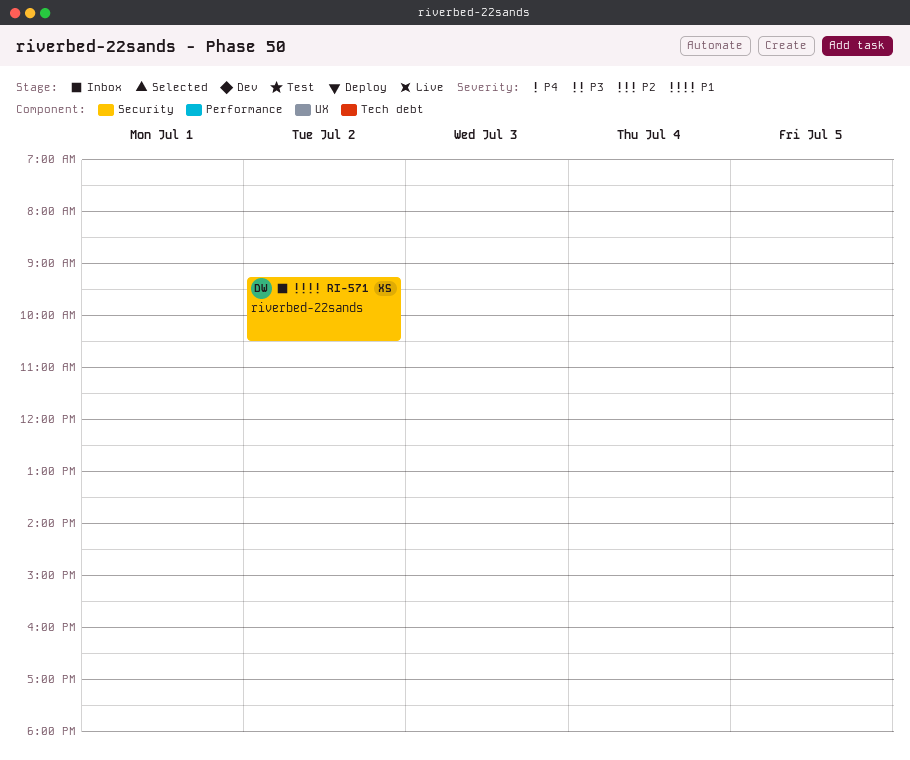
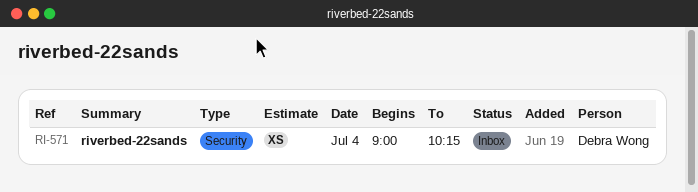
RI-571, day: Jul 2 -> Jul 4
RI-571, begins: 09:15 -> 09:00
RI-571, ends: 10:30 -> 10:15

